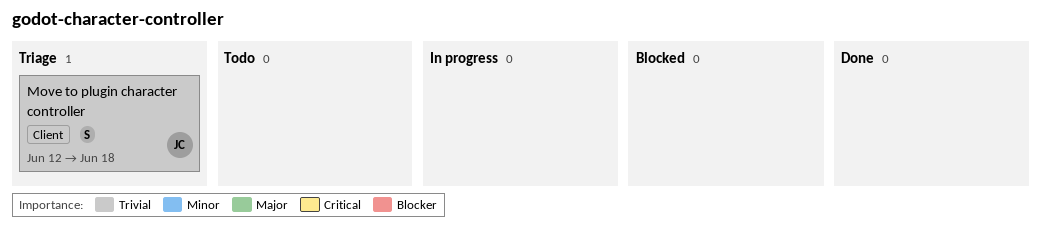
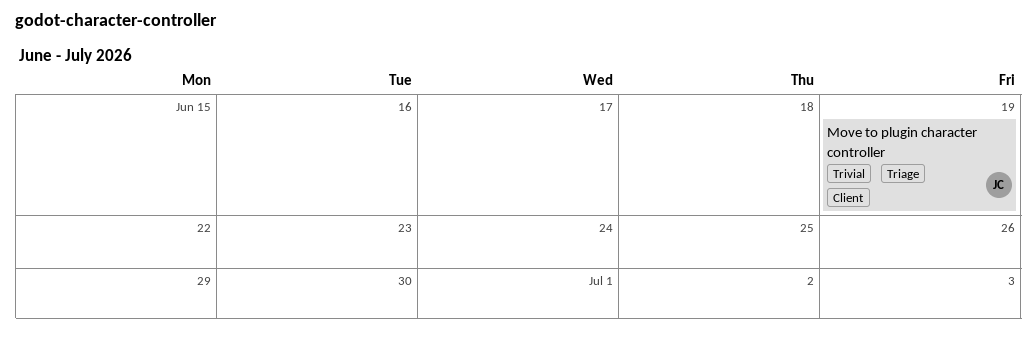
Move to plugin character controller, due: Jun 18 -> Jun 19

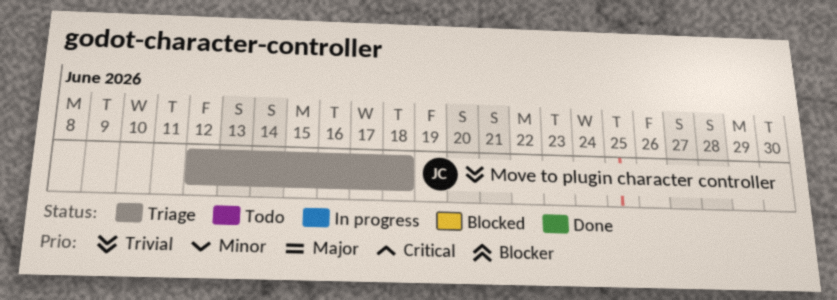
Move to plugin character controller, due: Jun 19 -> Jun 18

